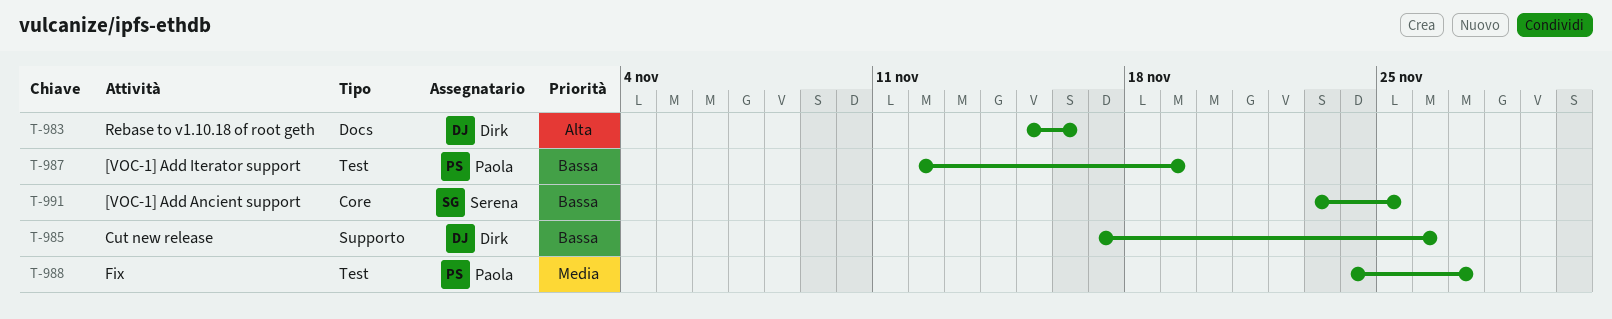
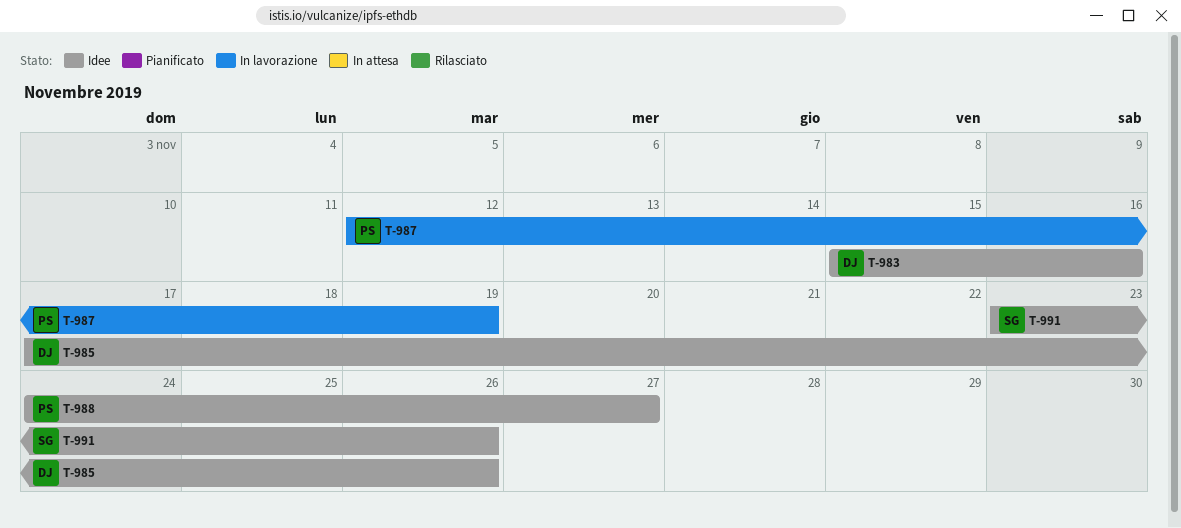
T-991, due: Nov 25 -> Nov 26

